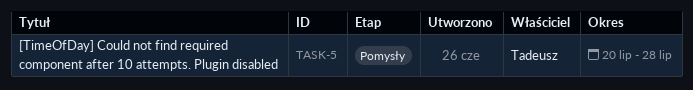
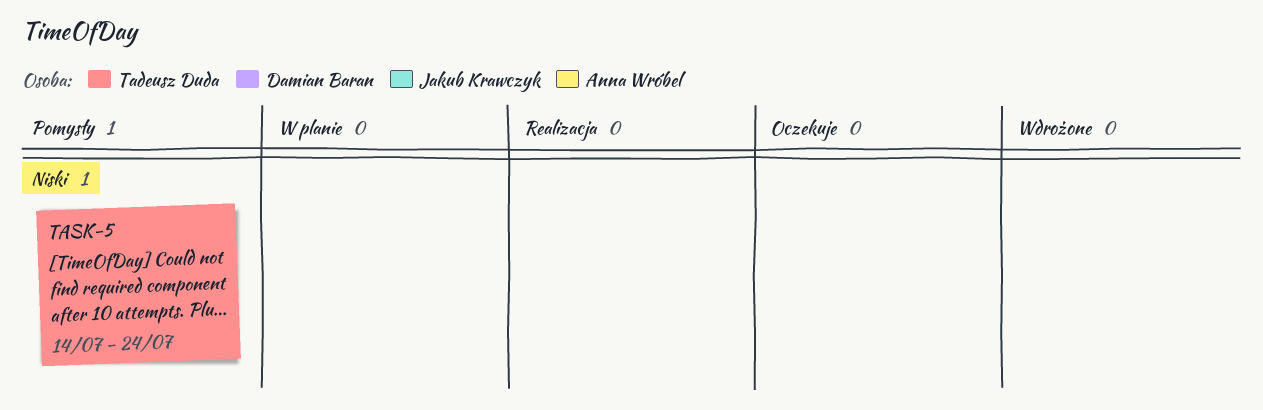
TASK-5, start: Jul 20 -> Jul 14
TASK-5, due: Jul 28 -> Jul 24

